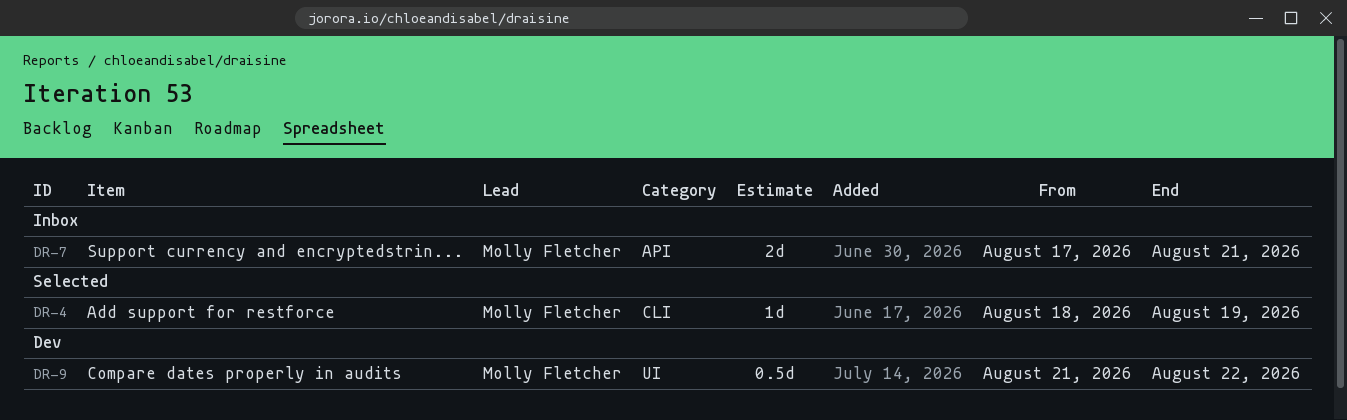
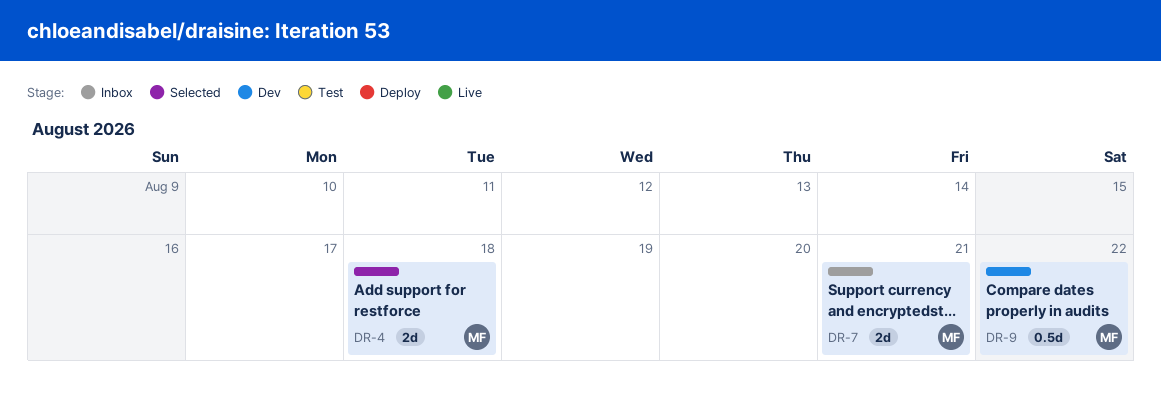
DR-4, estimate: 1d -> 2d
DR-4, due: Aug 19 -> Aug 18

